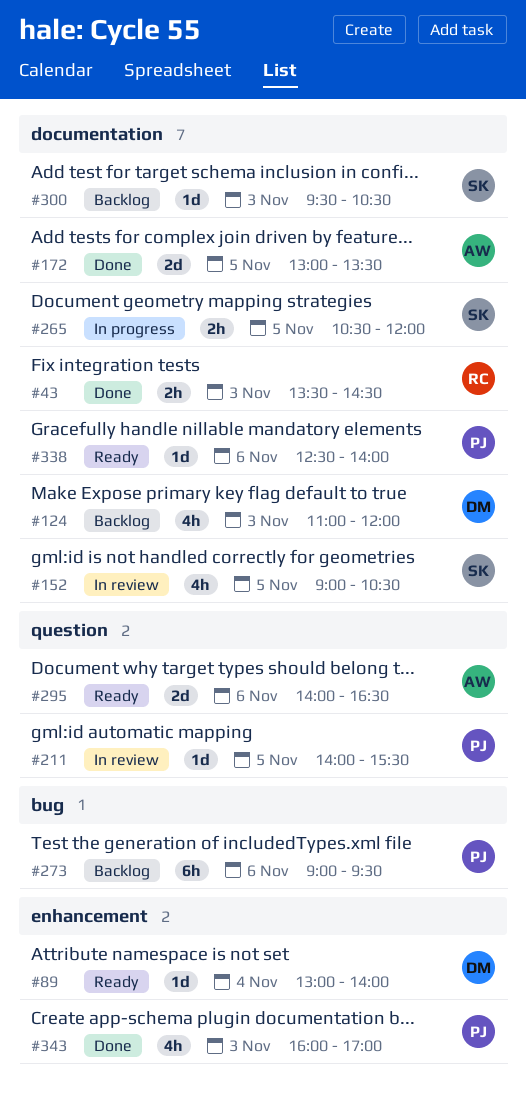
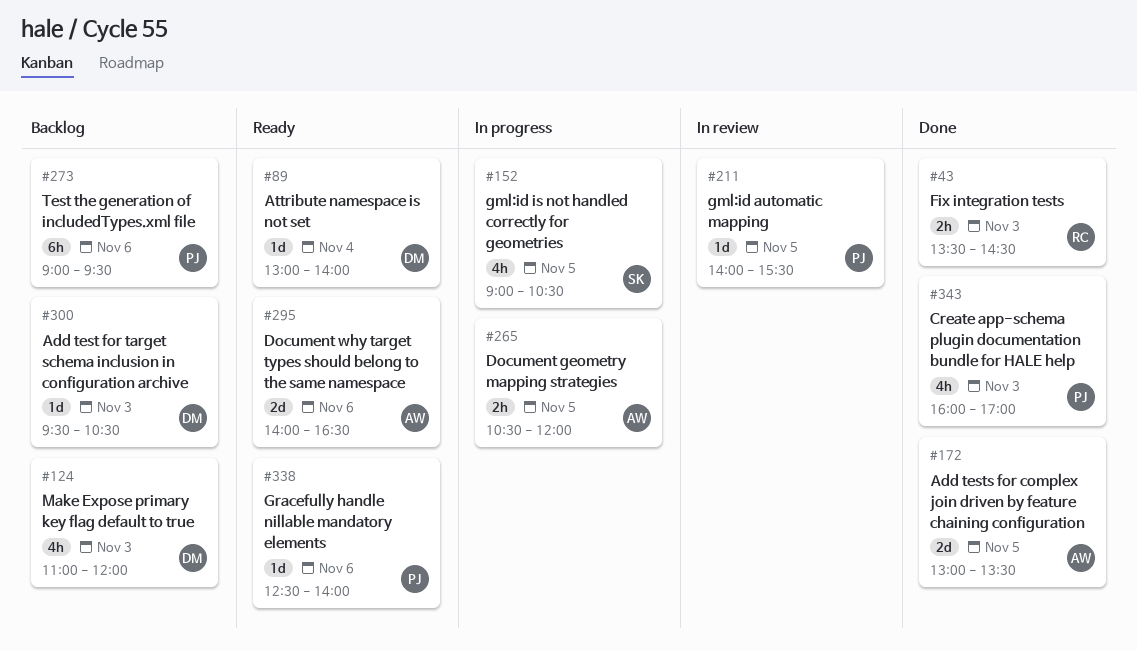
#152, status: In review -> In progress
#265, owner: SK -> AW
#300, owner: SK -> DM

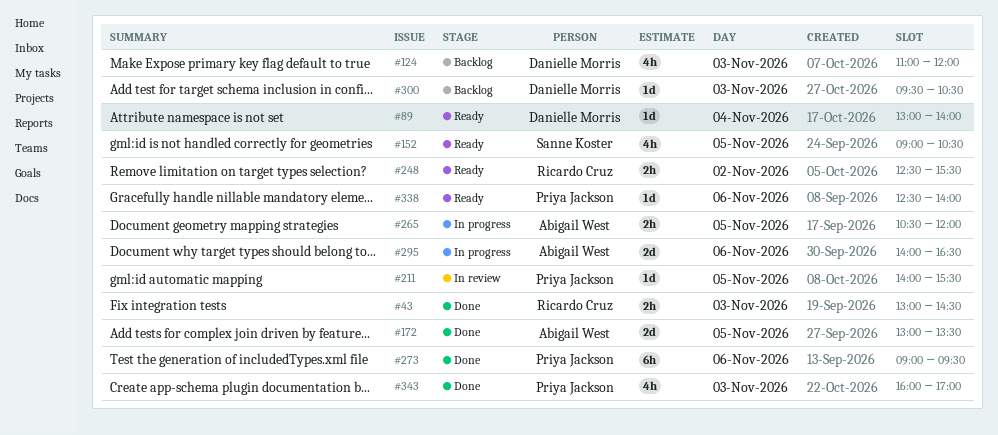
#43, begins: 13:30 -> 13:00
#152, status: In progress -> Ready
#248: none -> present
#273, status: Backlog -> Done
#295, status: Ready -> In progress

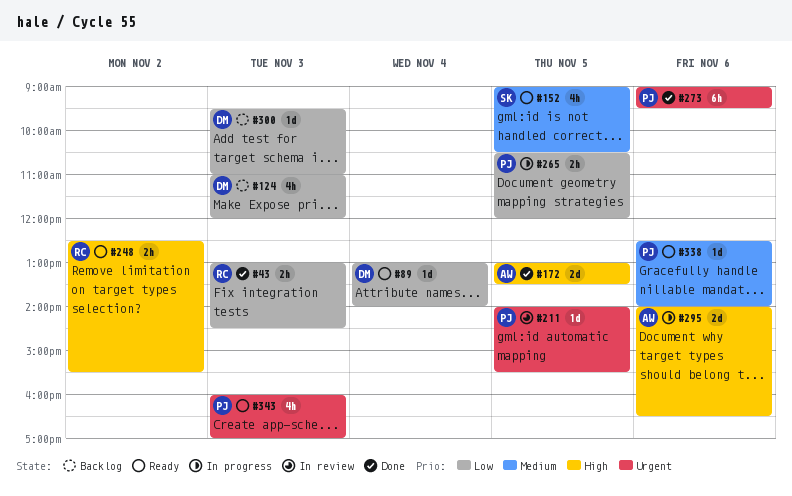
#265, owner: Abigail West -> Priya Jackson
#300, ends: 10:30 -> 11:00
#343, status: Done -> Ready

